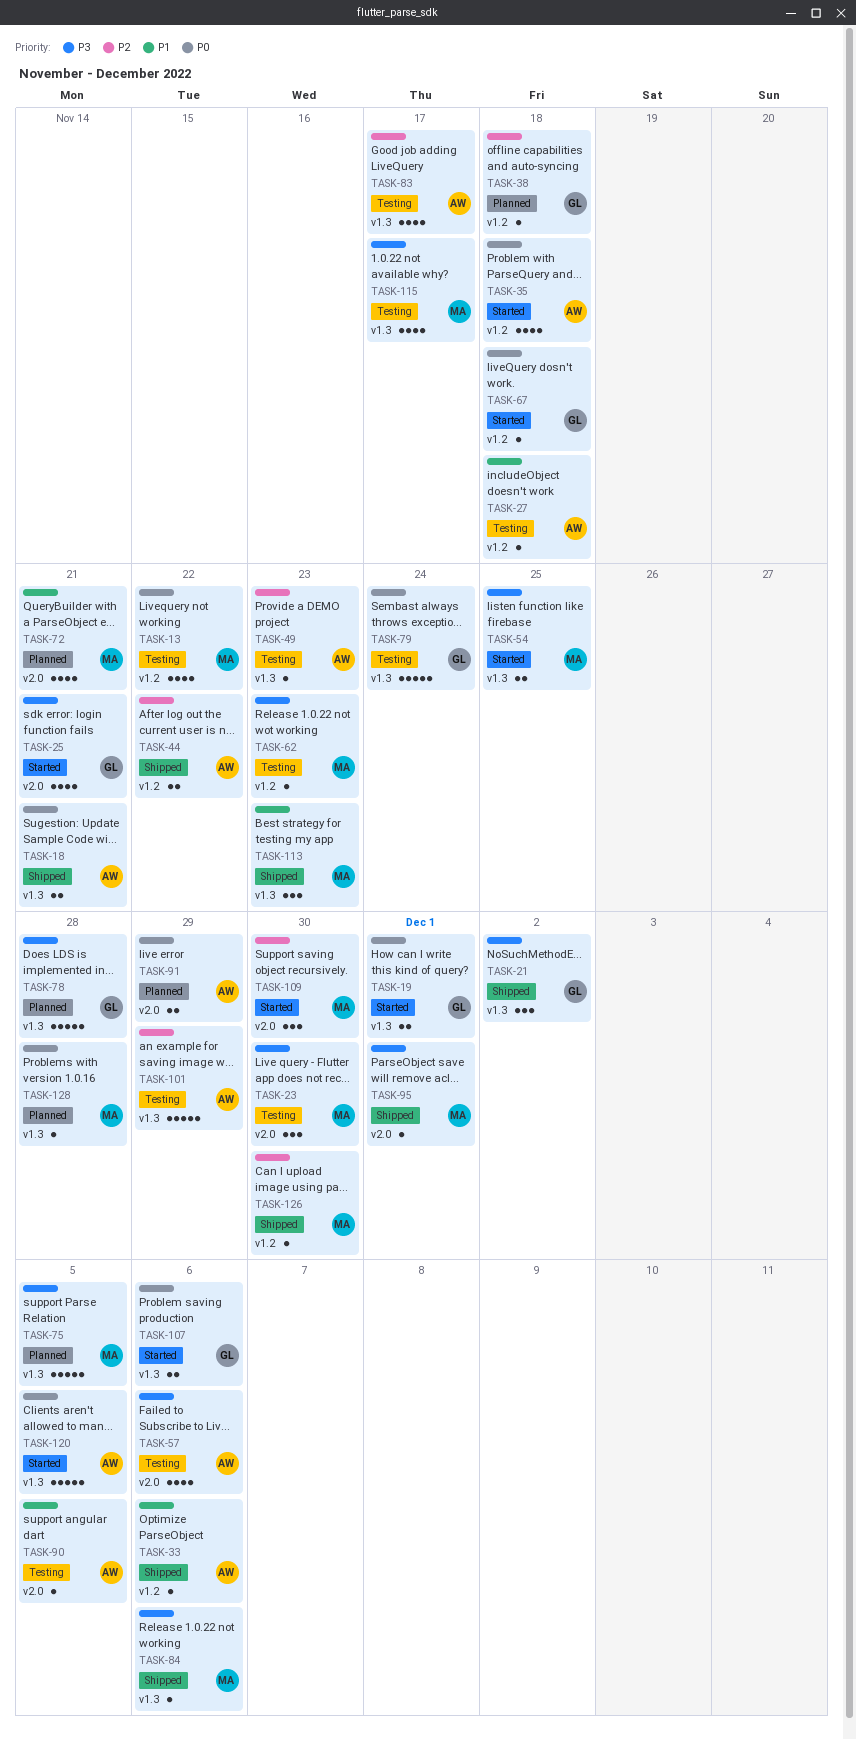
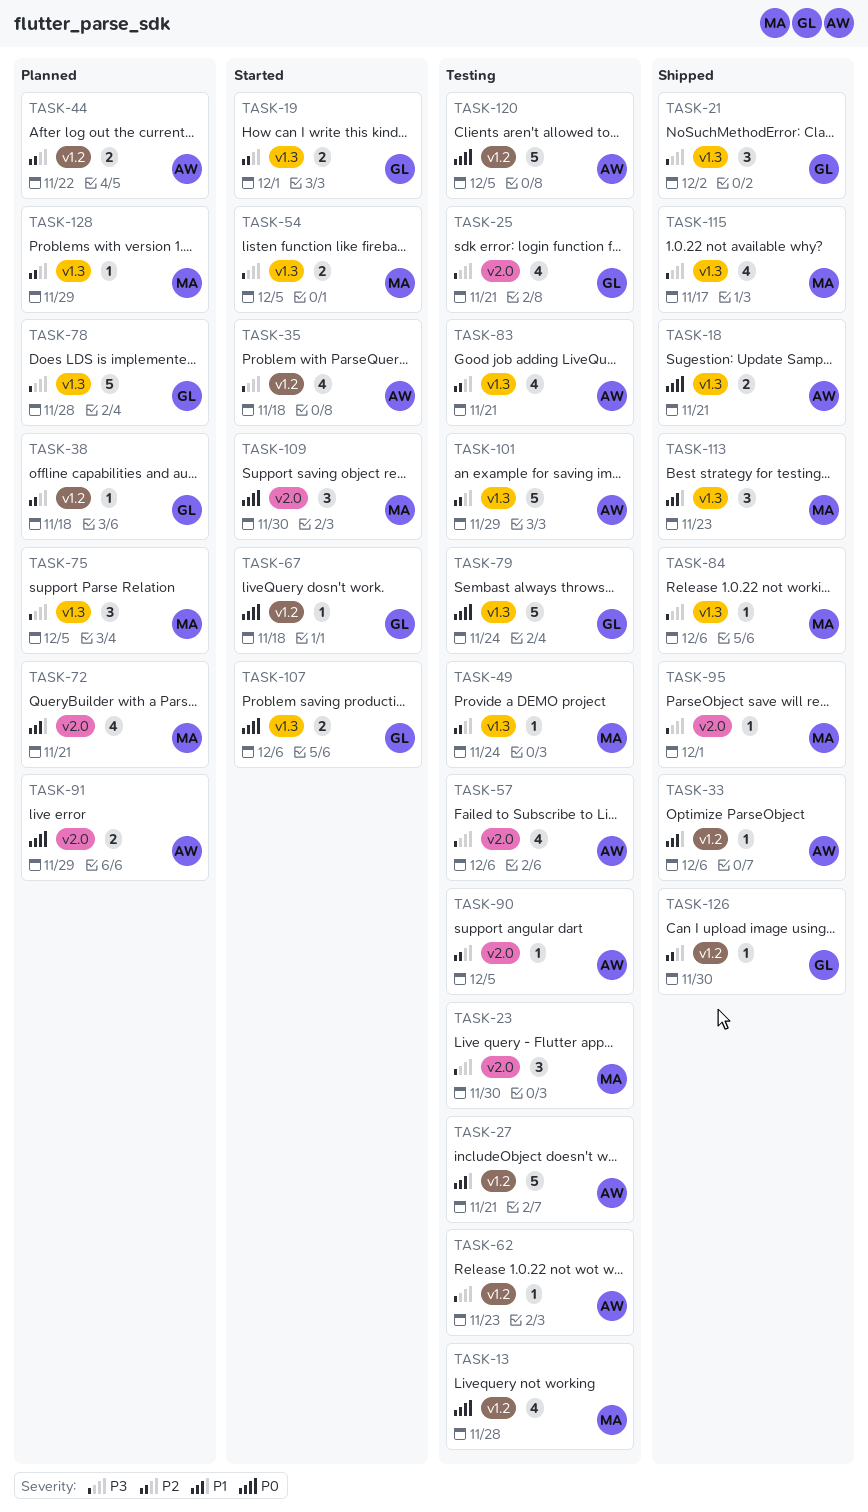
TASK-13, due: Nov 22 -> Nov 28
TASK-19, priority: P0 -> P2
TASK-25, status: Started -> Testing
TASK-27, estimate: 1 -> 5
TASK-27, due: Nov 18 -> Nov 21
TASK-35, priority: P0 -> P3
TASK-44, status: Shipped -> Planned
TASK-49, owner: AW -> MA
TASK-49, due: Nov 23 -> Nov 24
TASK-54, due: Nov 25 -> Dec 5
TASK-62, owner: MA -> AW
TASK-75, estimate: 5 -> 3
TASK-83, due: Nov 17 -> Nov 21
TASK-90, priority: P1 -> P2
TASK-109, priority: P2 -> P0
TASK-115, status: Testing -> Shipped
TASK-120, status: Started -> Testing
TASK-120, label: v1.3 -> v1.2
TASK-126, owner: MA -> GL
TASK-128, priority: P0 -> P2
TASK-128, due: Nov 28 -> Nov 29

